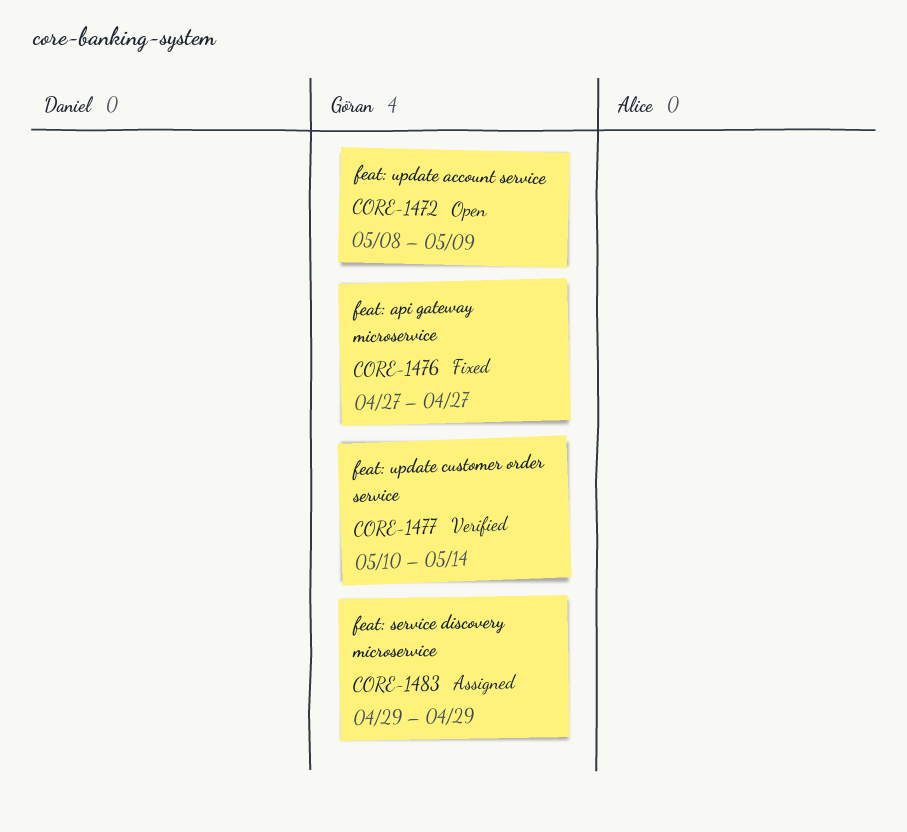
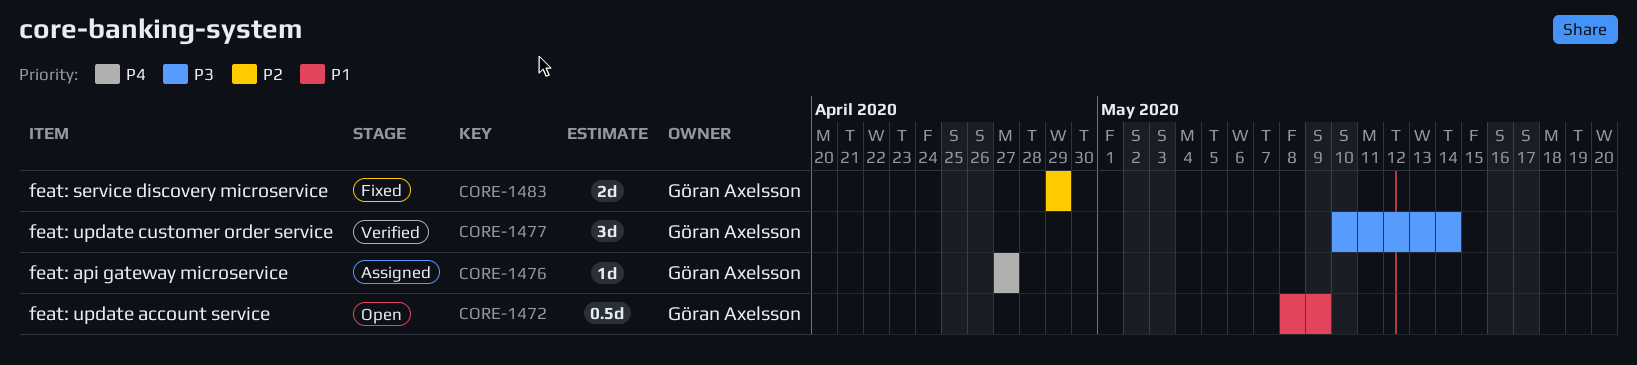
CORE-1476, status: Fixed -> Assigned
CORE-1483, status: Assigned -> Fixed

